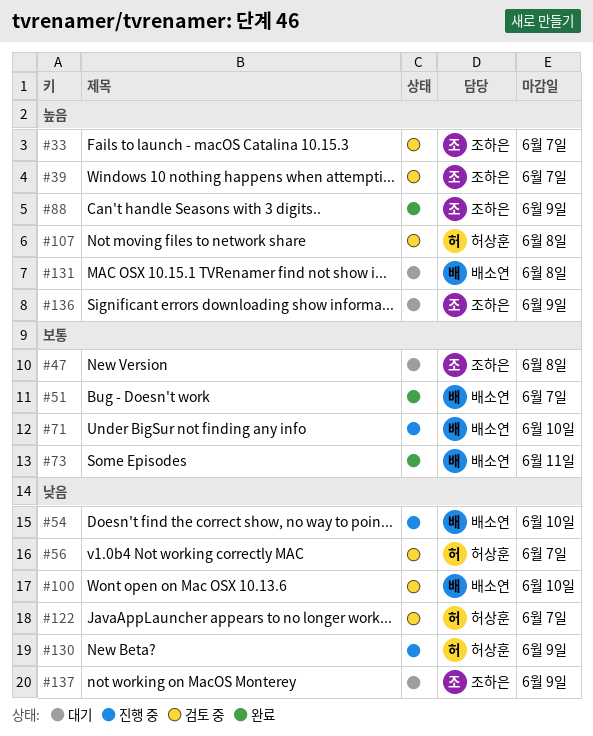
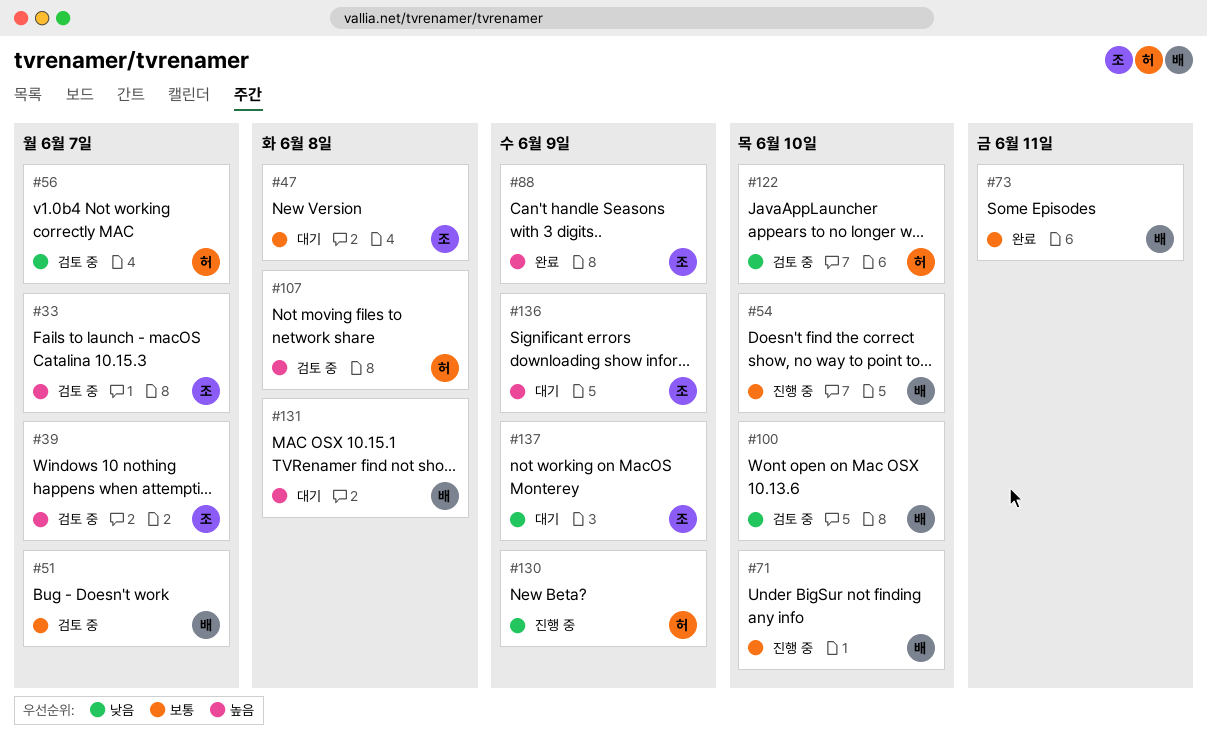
#51, status: 완료 -> 검토 중
#54, priority: 낮음 -> 보통
#122, due: Jun 7 -> Jun 10

